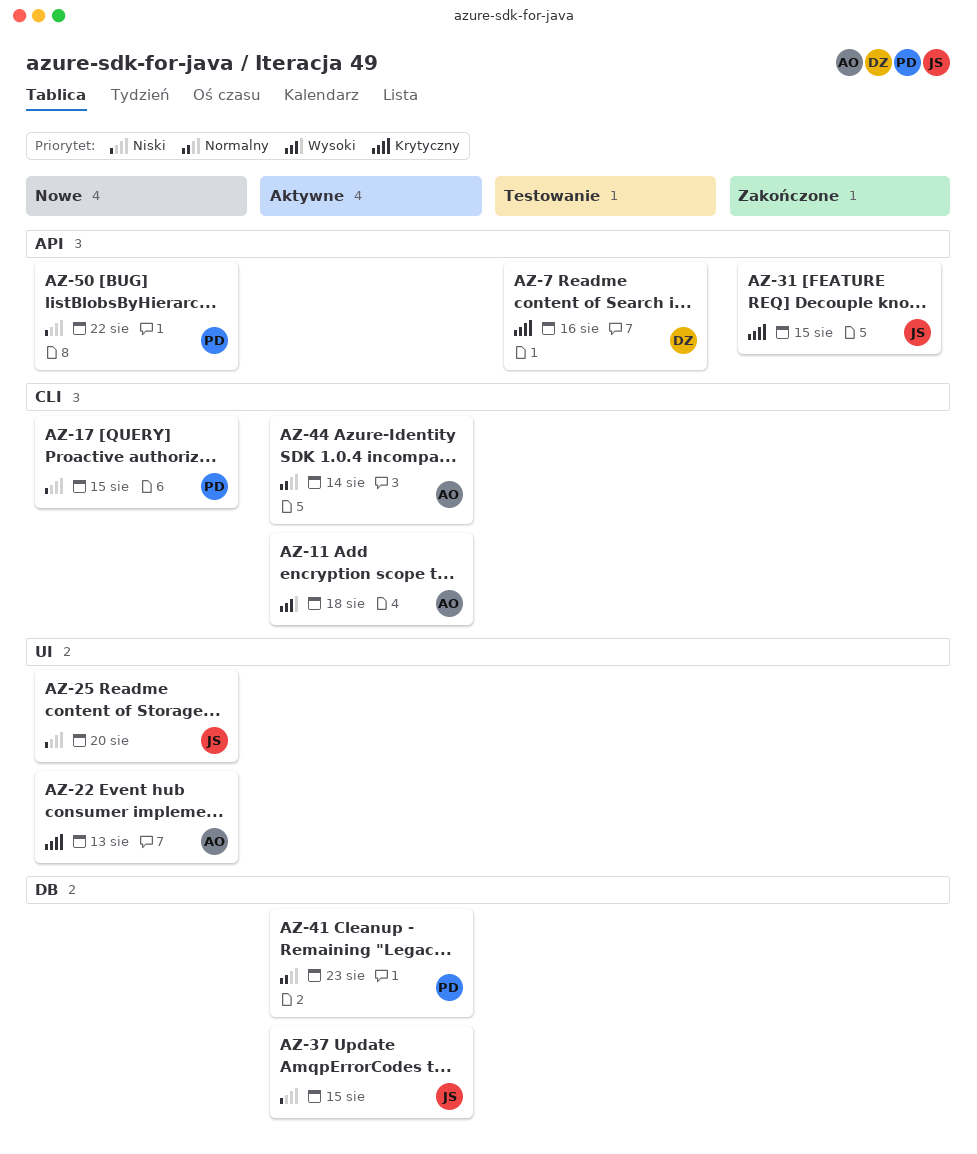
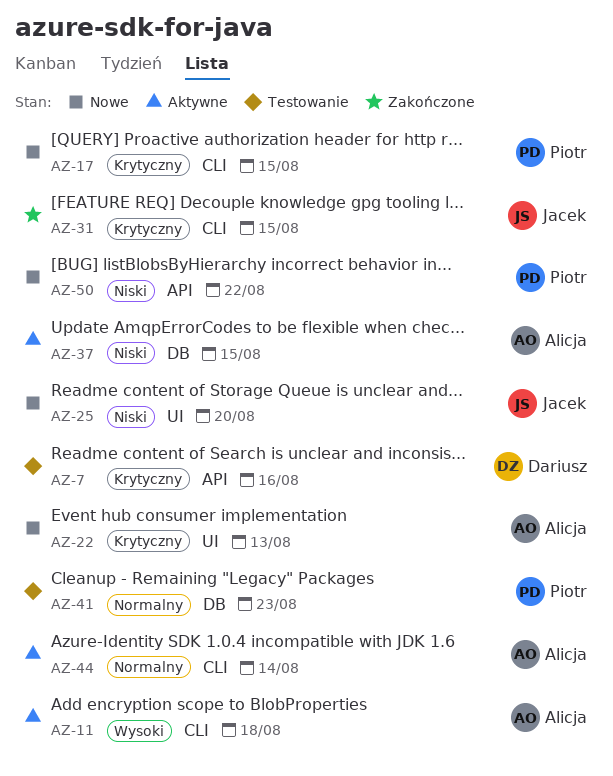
AZ-17, priority: Niski -> Krytyczny
AZ-31, label: API -> CLI
AZ-37, owner: Jacek -> Alicja
AZ-41, status: Aktywne -> Testowanie

